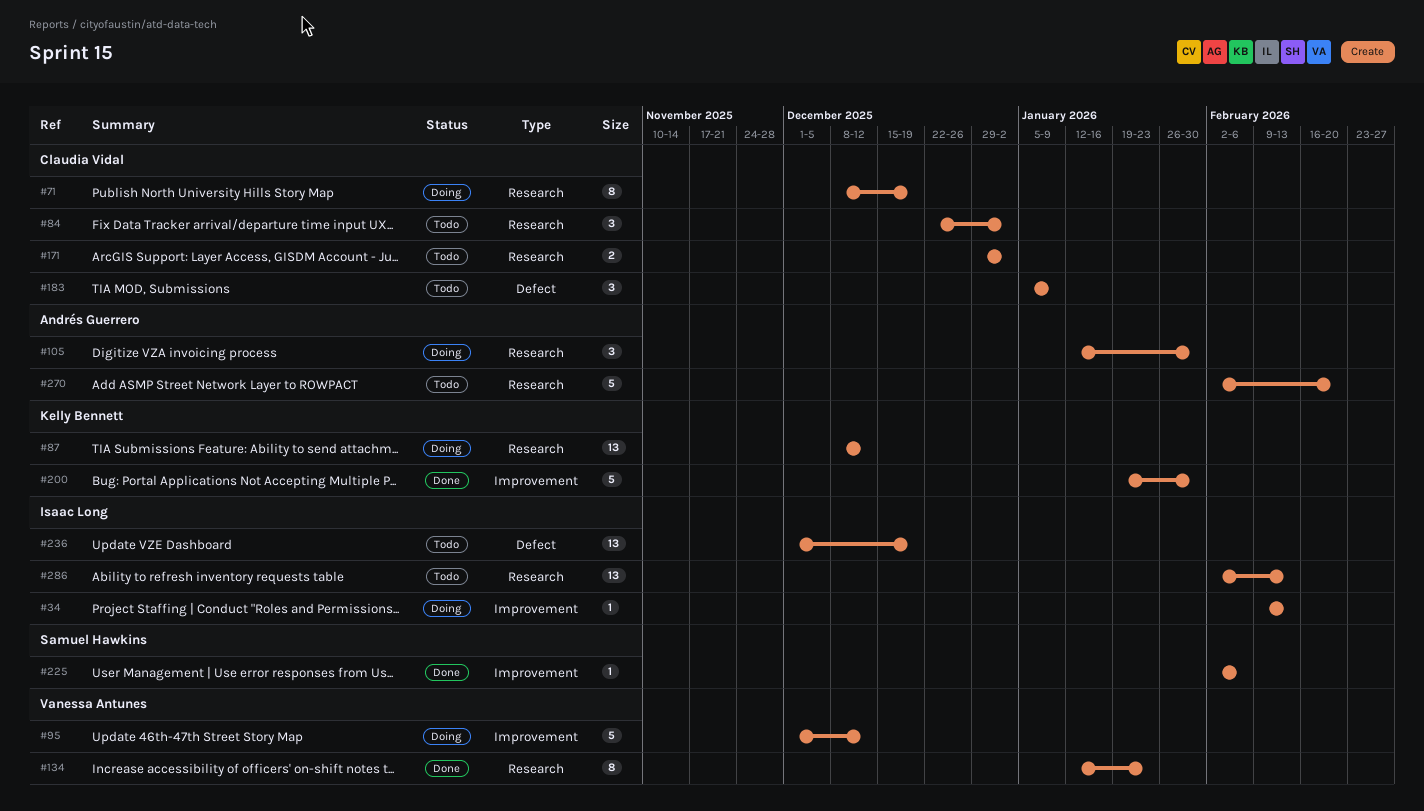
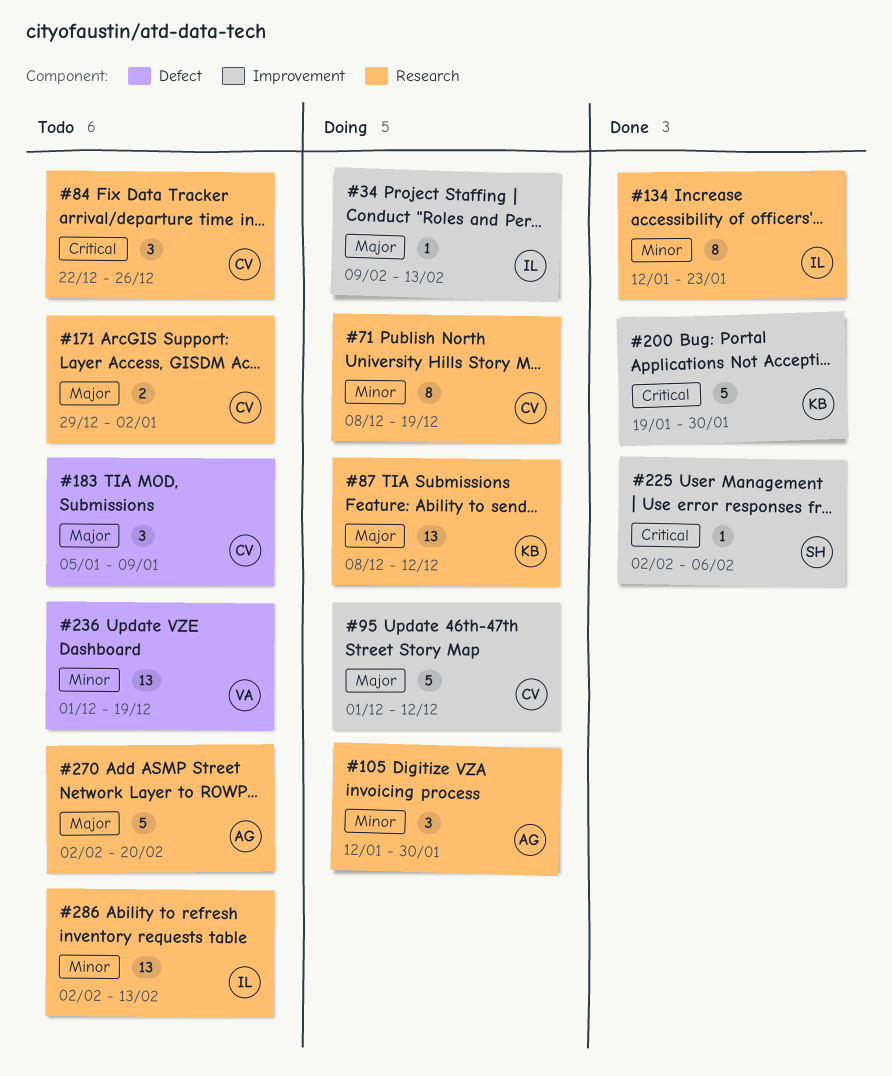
#84, due: Jan 2 -> Dec 26
#95, owner: Vanessa Antunes -> Claudia Vidal
#134, owner: Vanessa Antunes -> Isaac Long
#236, owner: Isaac Long -> Vanessa Antunes

